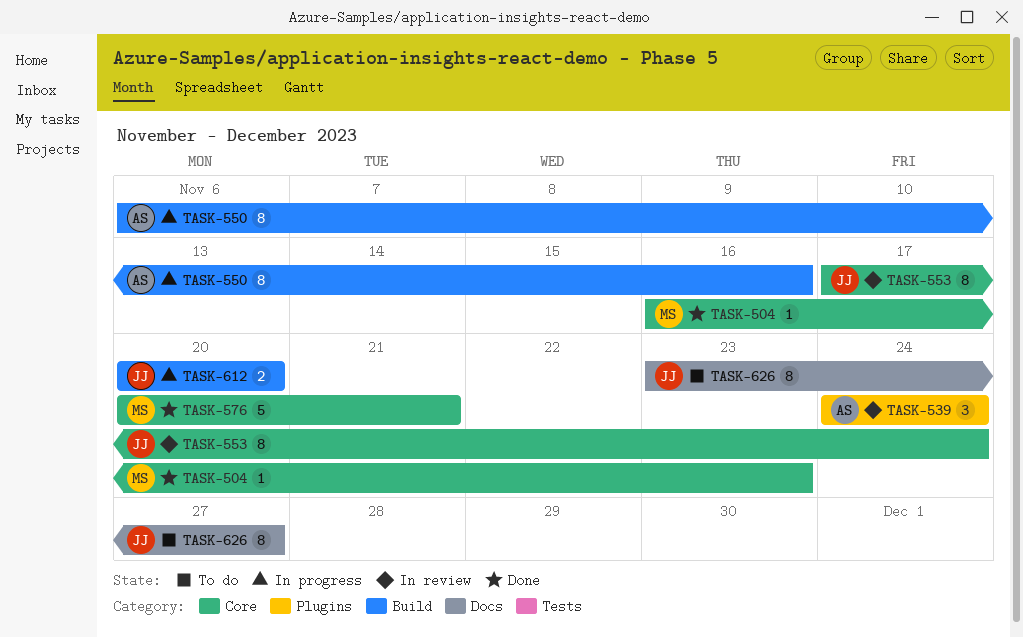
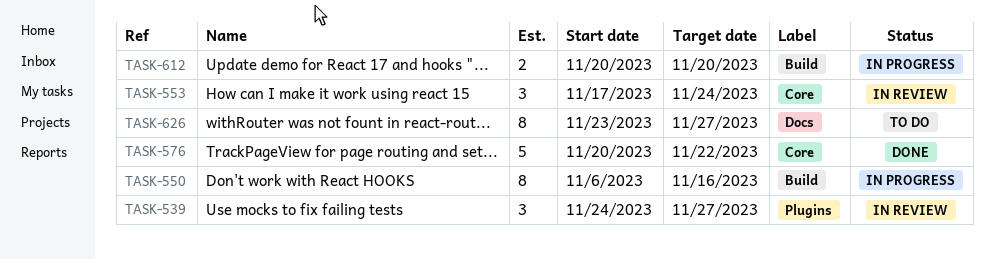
TASK-504: present -> none
TASK-539, due: Nov 24 -> Nov 27
TASK-553, estimate: 8 -> 3
TASK-576, due: Nov 21 -> Nov 22

